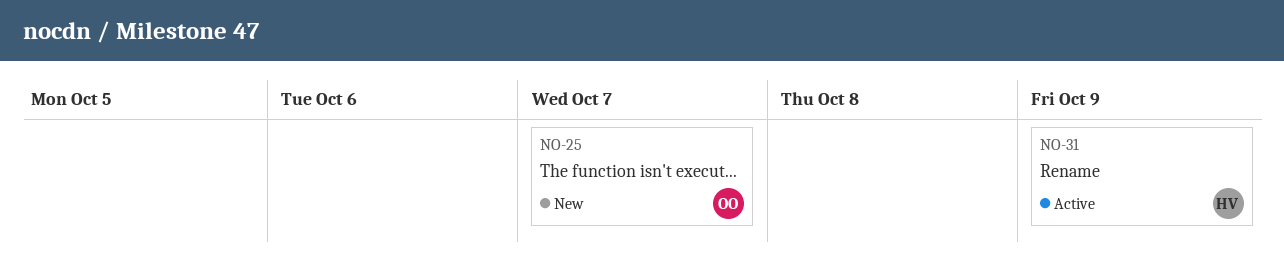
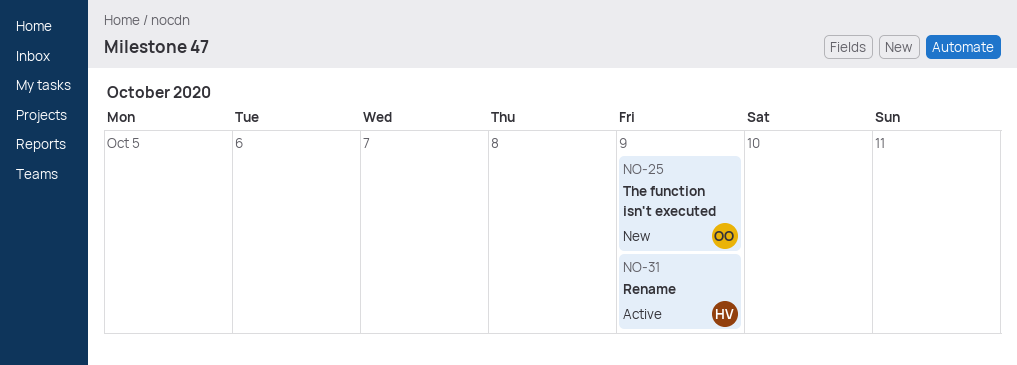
NO-25, due: Oct 7 -> Oct 9

